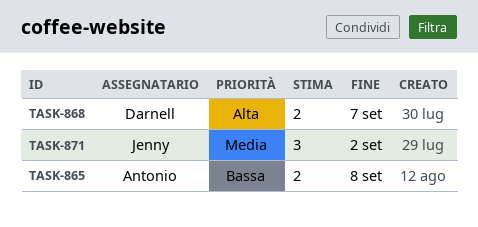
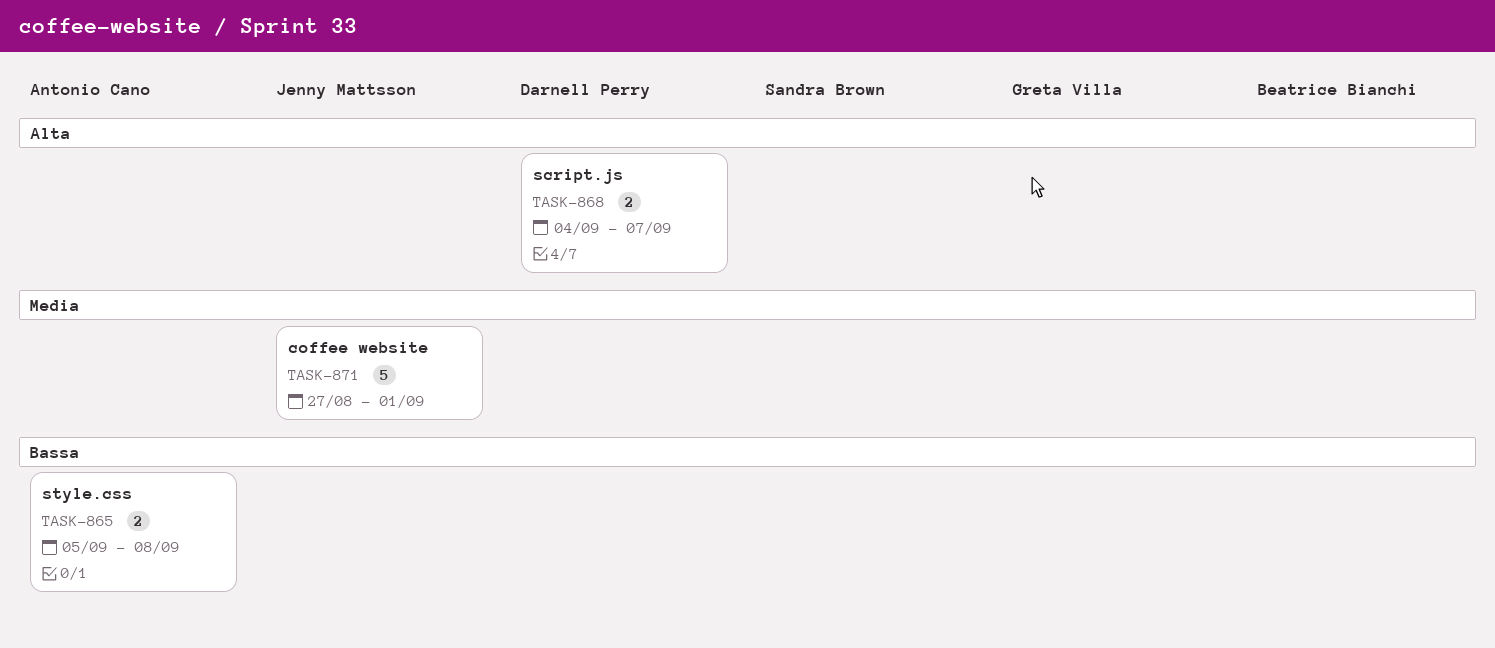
TASK-871, estimate: 3 -> 5
TASK-871, due: Sep 2 -> Sep 1

